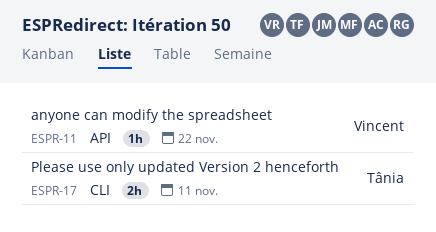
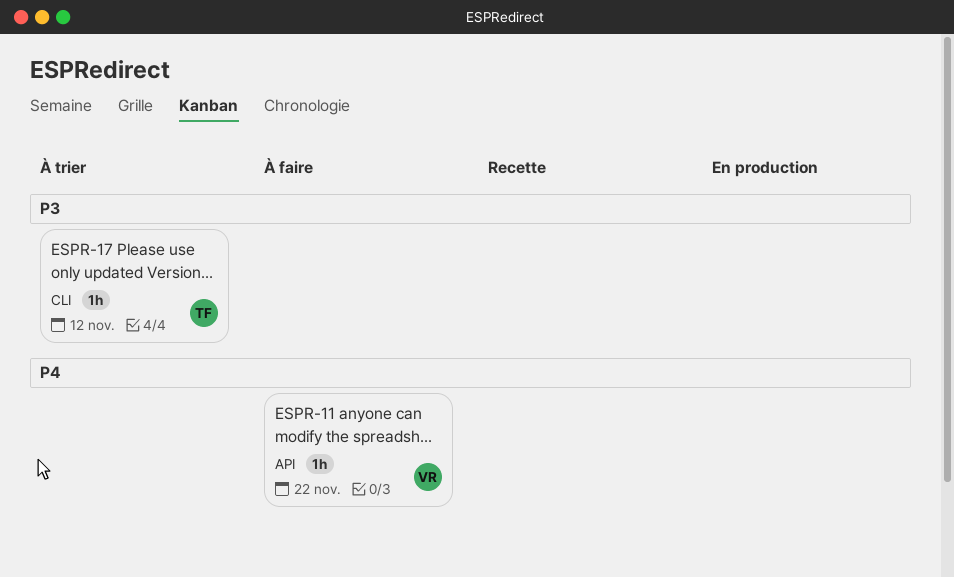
ESPR-17, estimate: 2h -> 1h
ESPR-17, due: Nov 11 -> Nov 12

